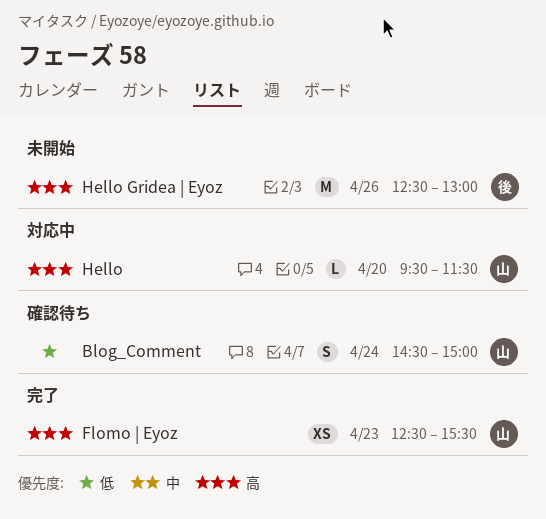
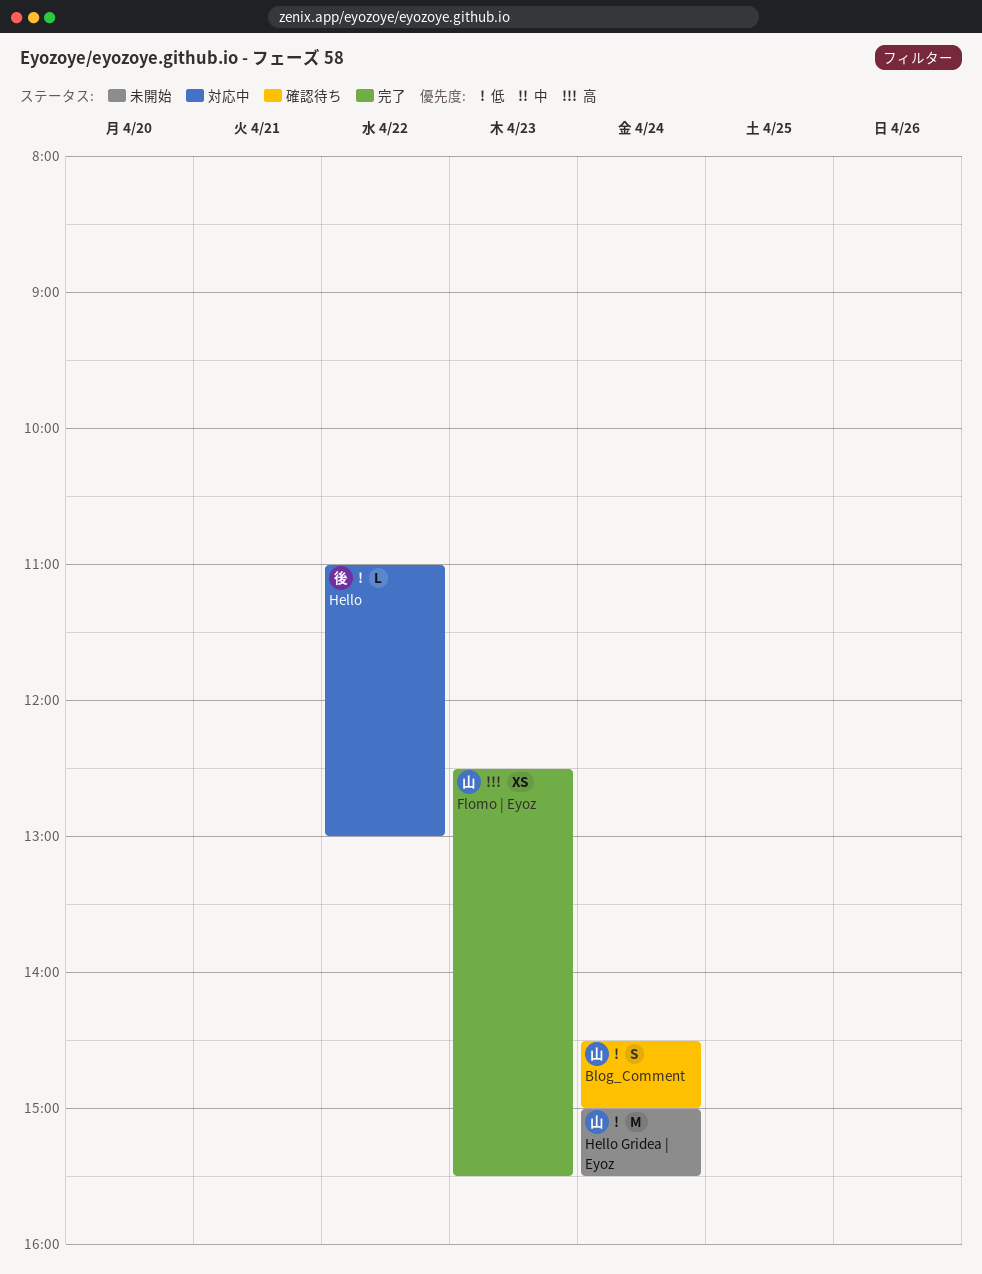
Hello, owner: 山 -> 後
Hello, priority: 高 -> 低
Hello, day: Apr 20 -> Apr 22
Hello, begins: 09:30 -> 11:00
Hello, ends: 11:30 -> 13:00
Hello Gridea | Eyoz, owner: 後 -> 山
Hello Gridea | Eyoz, priority: 高 -> 低
Hello Gridea | Eyoz, day: Apr 26 -> Apr 24
Hello Gridea | Eyoz, begins: 12:30 -> 15:00
Hello Gridea | Eyoz, ends: 13:00 -> 15:30

